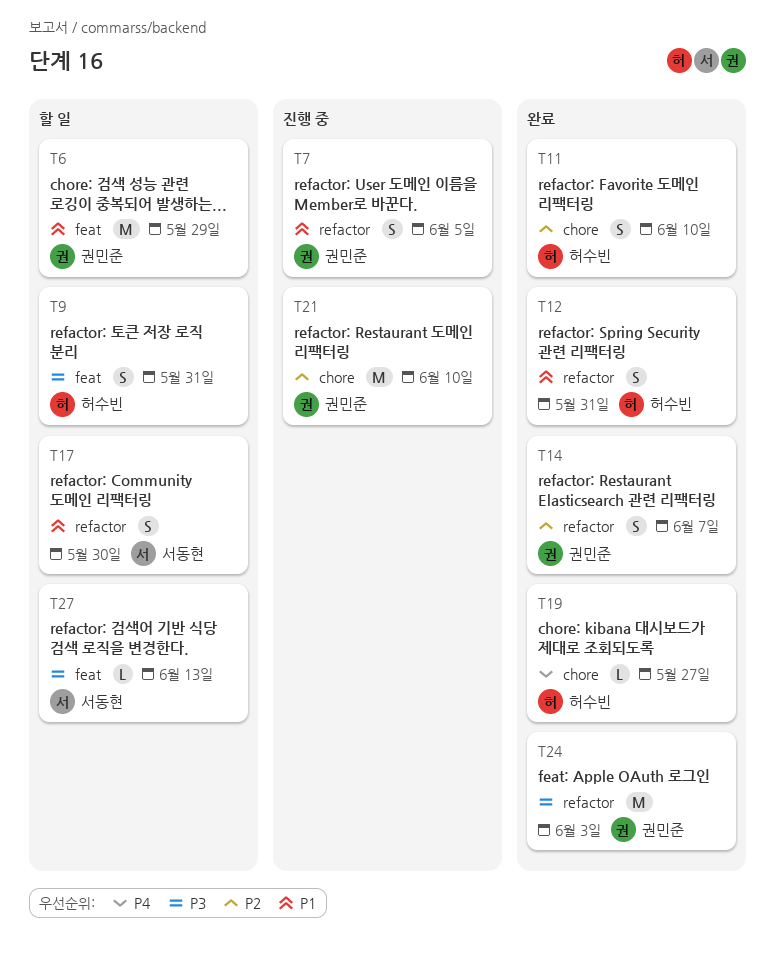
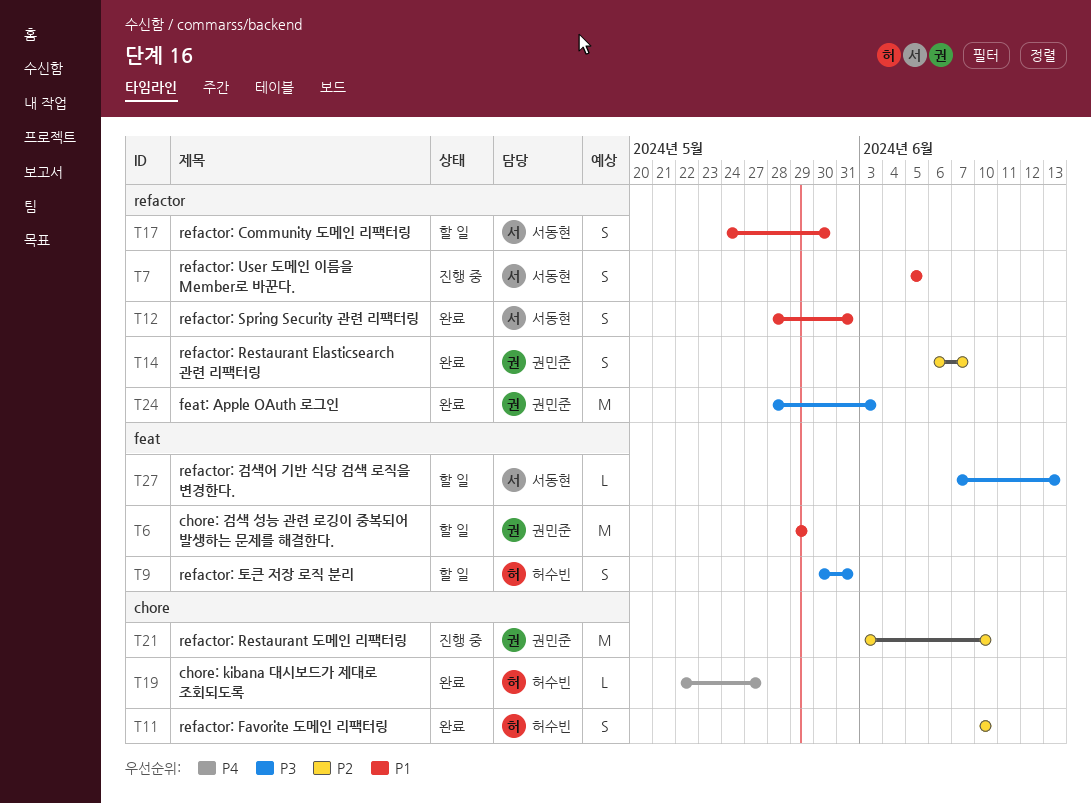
T7, owner: 권민준 -> 서동현
T12, owner: 허수빈 -> 서동현

